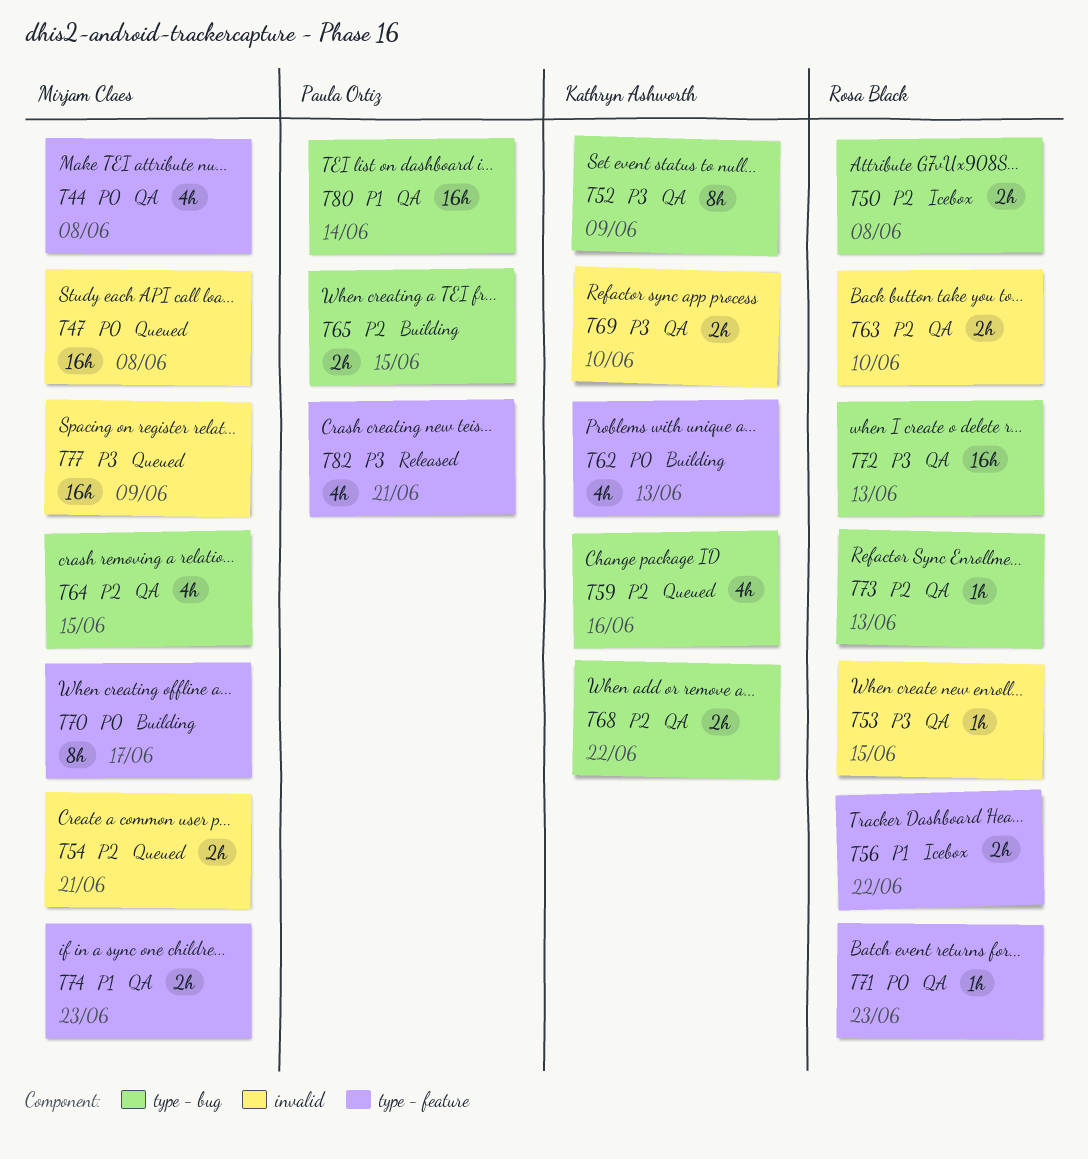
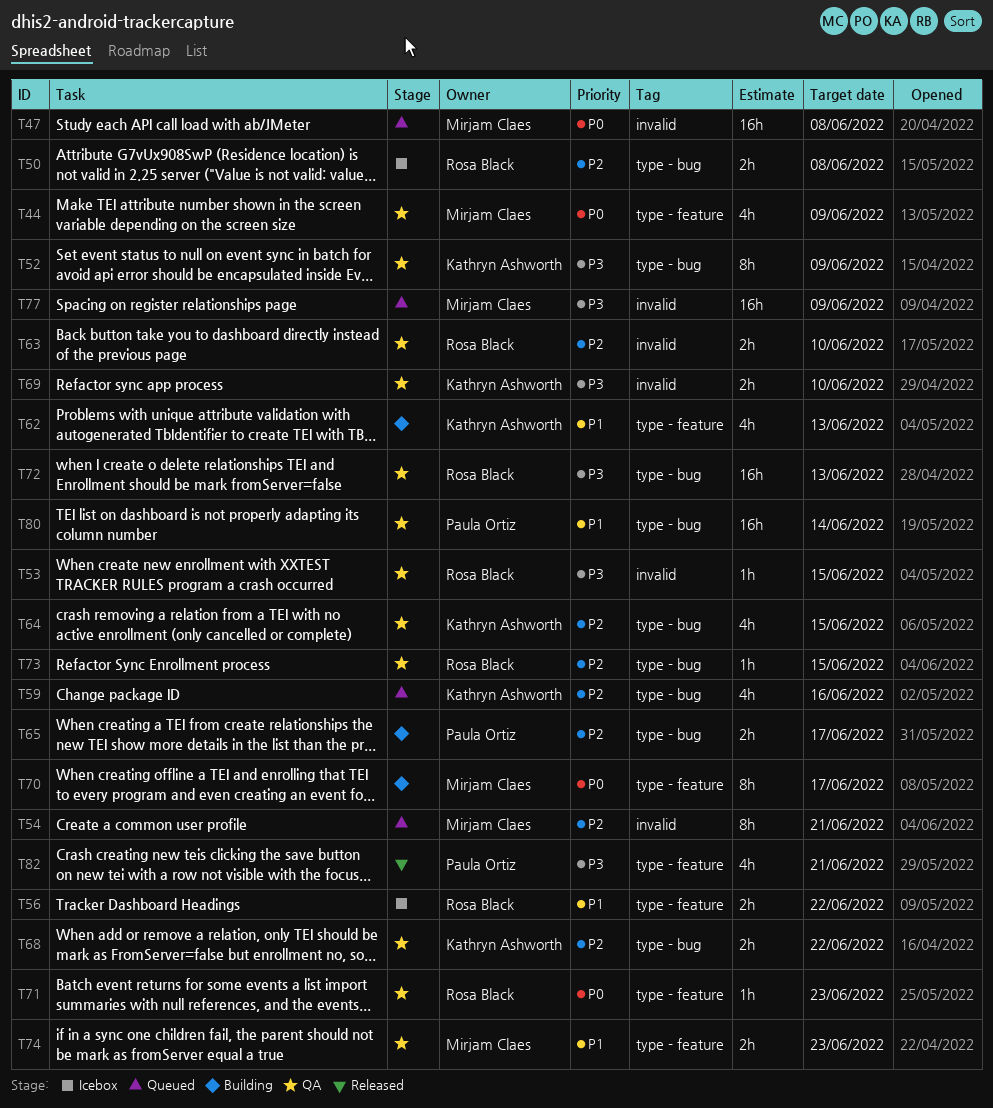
T44, due: Jun 8 -> Jun 9
T54, estimate: 2h -> 8h
T62, priority: P0 -> P1
T64, owner: Mirjam Claes -> Kathryn Ashworth
T65, due: Jun 15 -> Jun 17
T73, due: Jun 13 -> Jun 15

